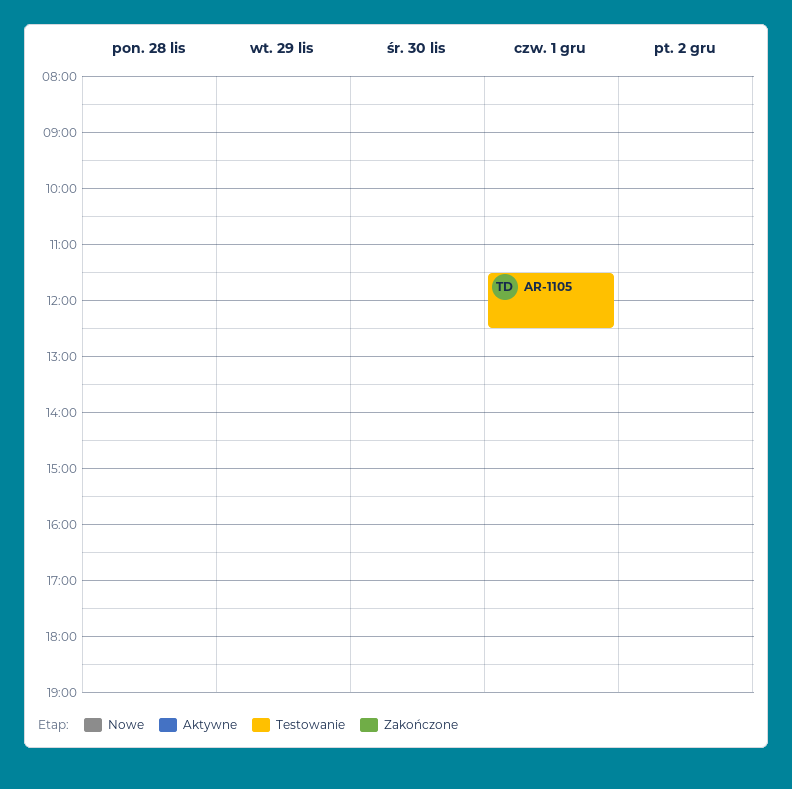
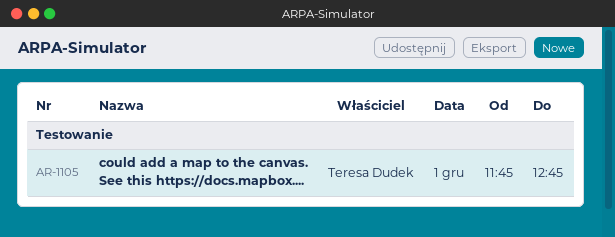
AR-1105, begins: 11:30 -> 11:45
AR-1105, ends: 12:30 -> 12:45

